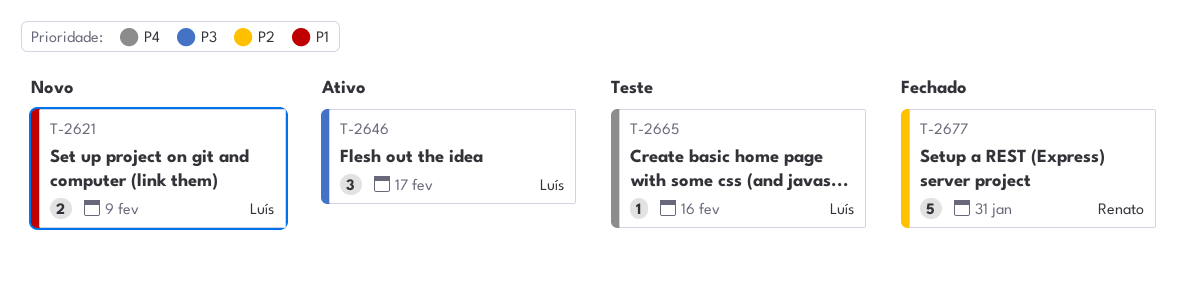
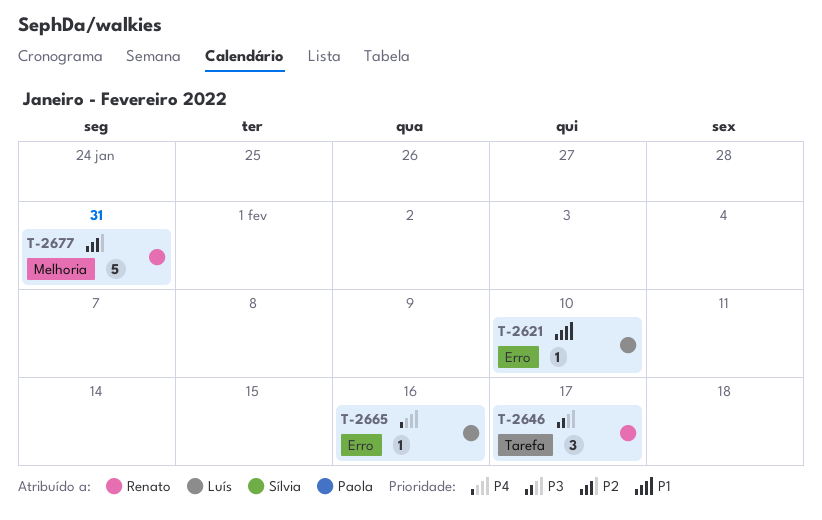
T-2621, estimate: 2 -> 1
T-2621, due: Feb 9 -> Feb 10
T-2646, owner: Luís -> Renato

